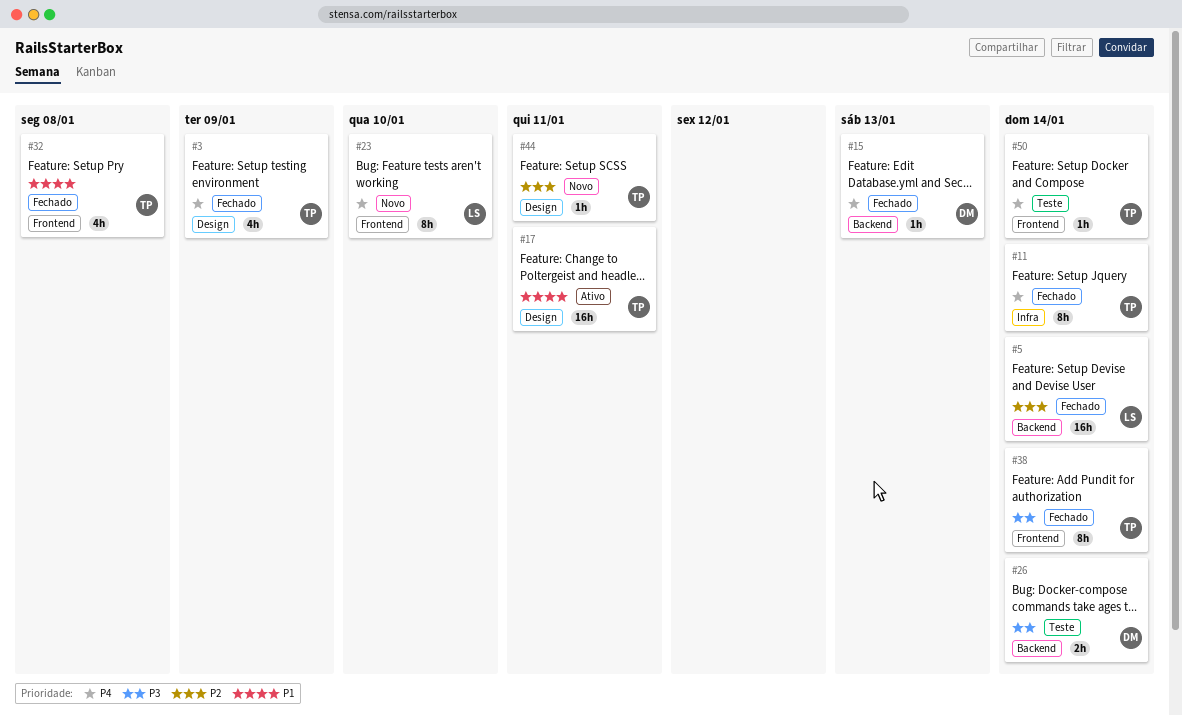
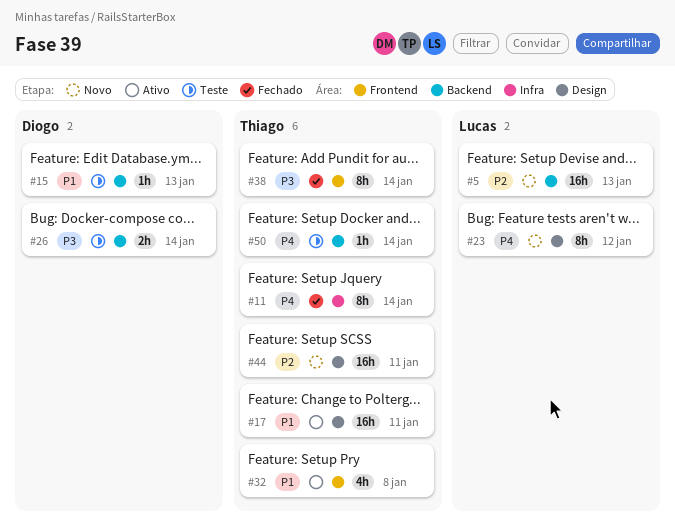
#3: present -> none
#5, status: Fechado -> Novo
#5, due: Jan 14 -> Jan 13
#15, status: Fechado -> Teste
#15, priority: P4 -> P1
#23, label: Frontend -> Design
#23, due: Jan 10 -> Jan 12
#32, status: Fechado -> Ativo
#44, estimate: 1h -> 16h
#50, label: Frontend -> Backend

